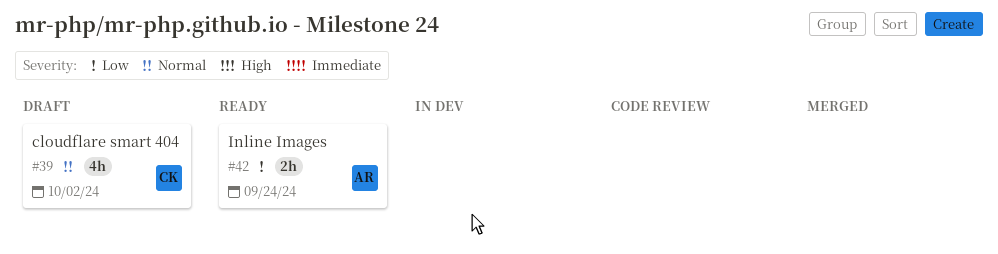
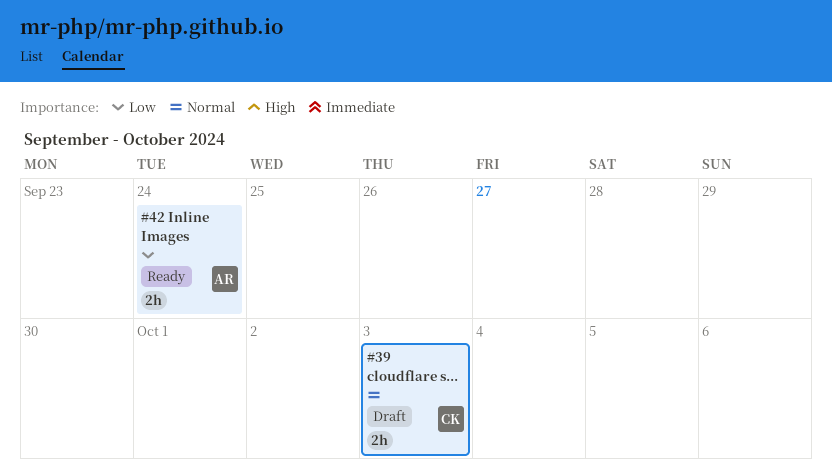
#39, estimate: 4h -> 2h
#39, due: Oct 2 -> Oct 3

